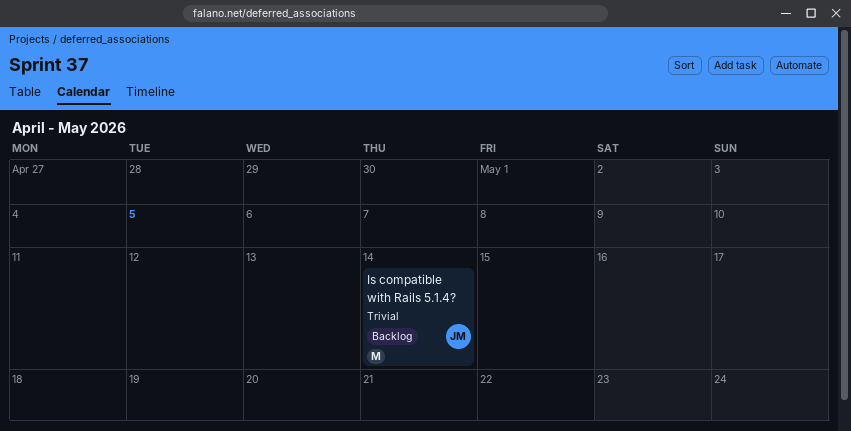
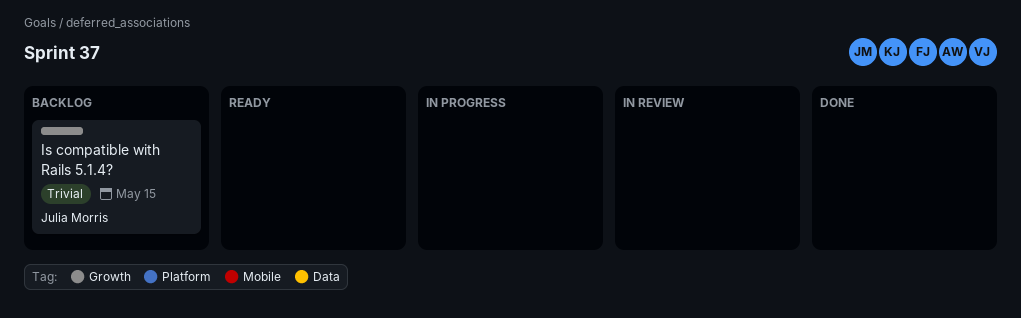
Is compatible with Rails 5.1.4?, due: May 14 -> May 15

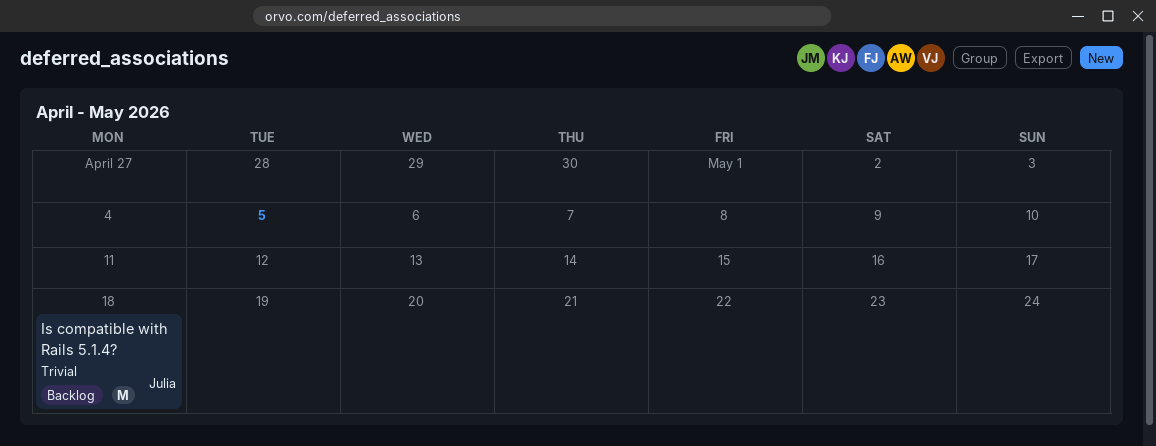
Is compatible with Rails 5.1.4?, due: May 15 -> May 18

